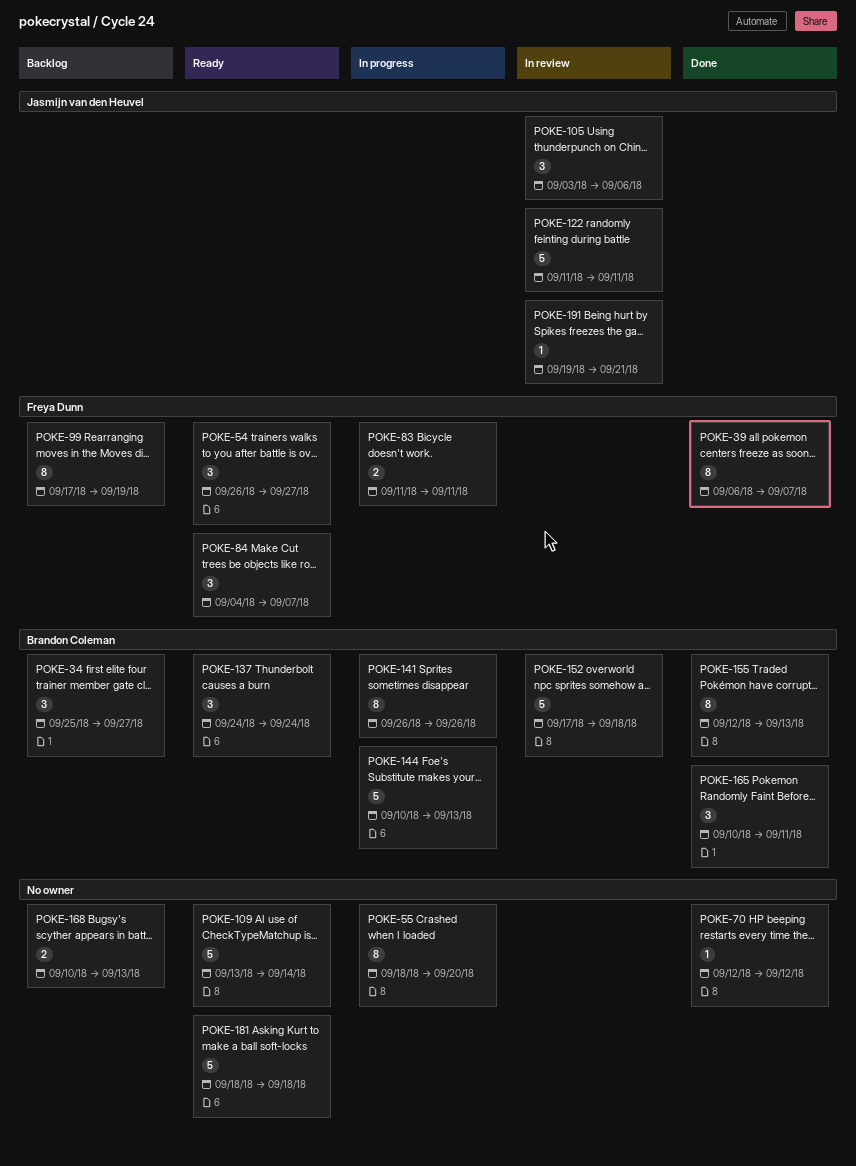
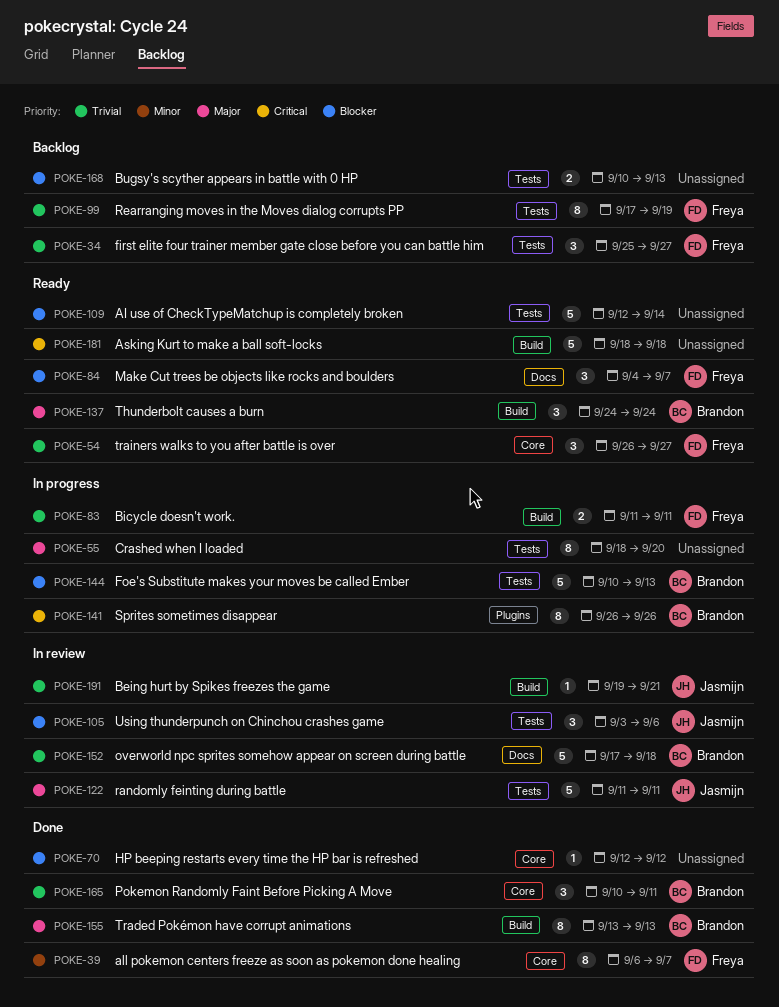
POKE-34, owner: Brandon Coleman -> Freya Dunn
POKE-109, start: Sep 13 -> Sep 12
POKE-155, start: Sep 12 -> Sep 13

